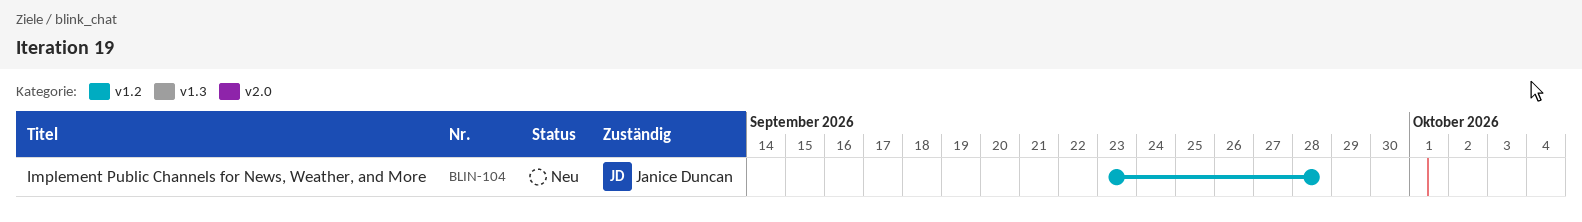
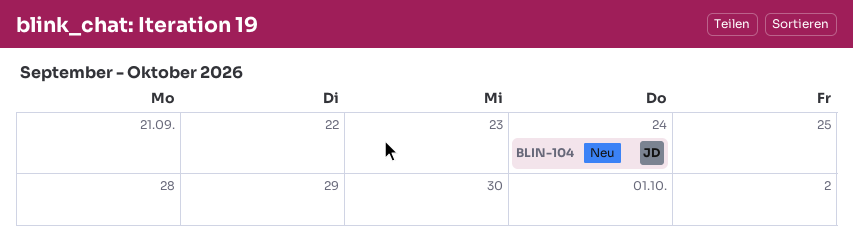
BLIN-104, due: Sep 28 -> Sep 24

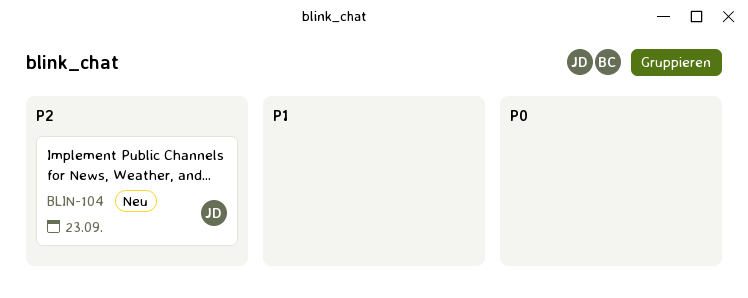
BLIN-104, due: Sep 24 -> Sep 23

